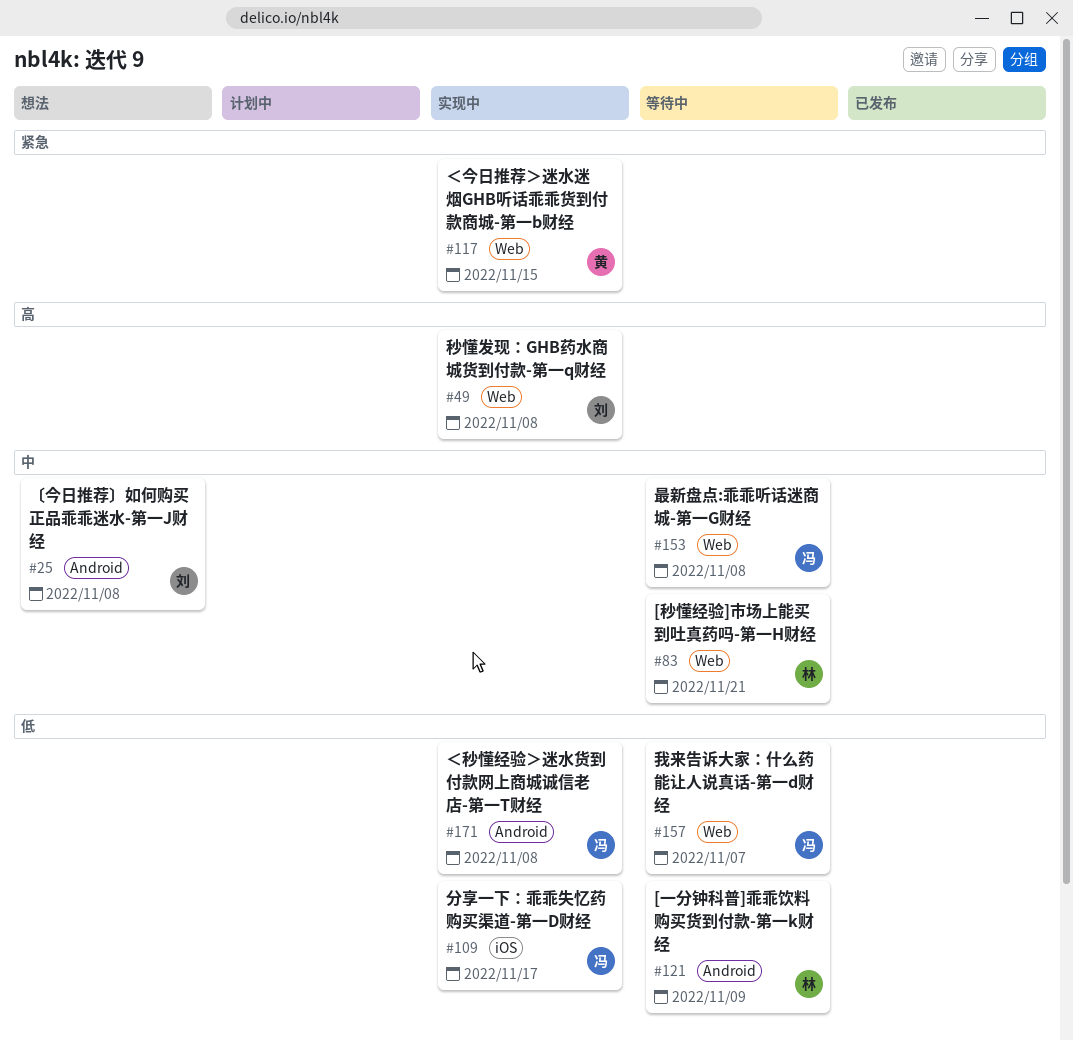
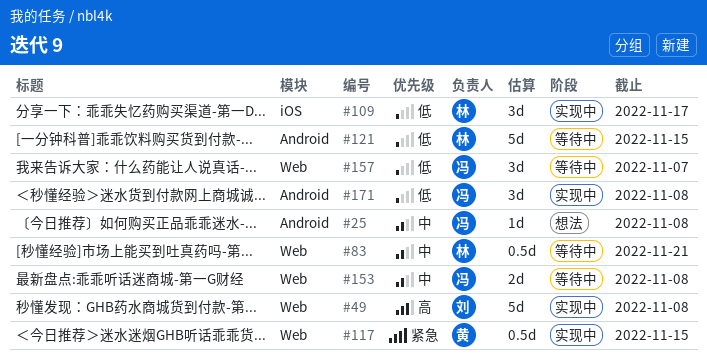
#25, owner: 刘 -> 冯
#109, owner: 冯 -> 林
#121, due: Nov 9 -> Nov 15

